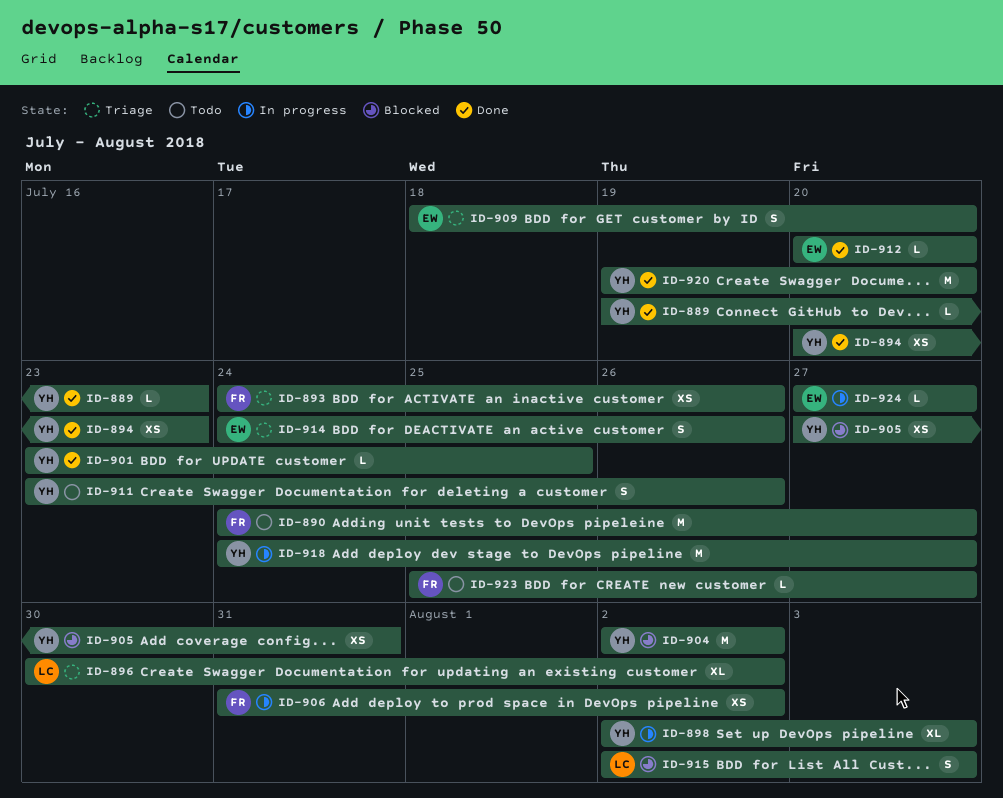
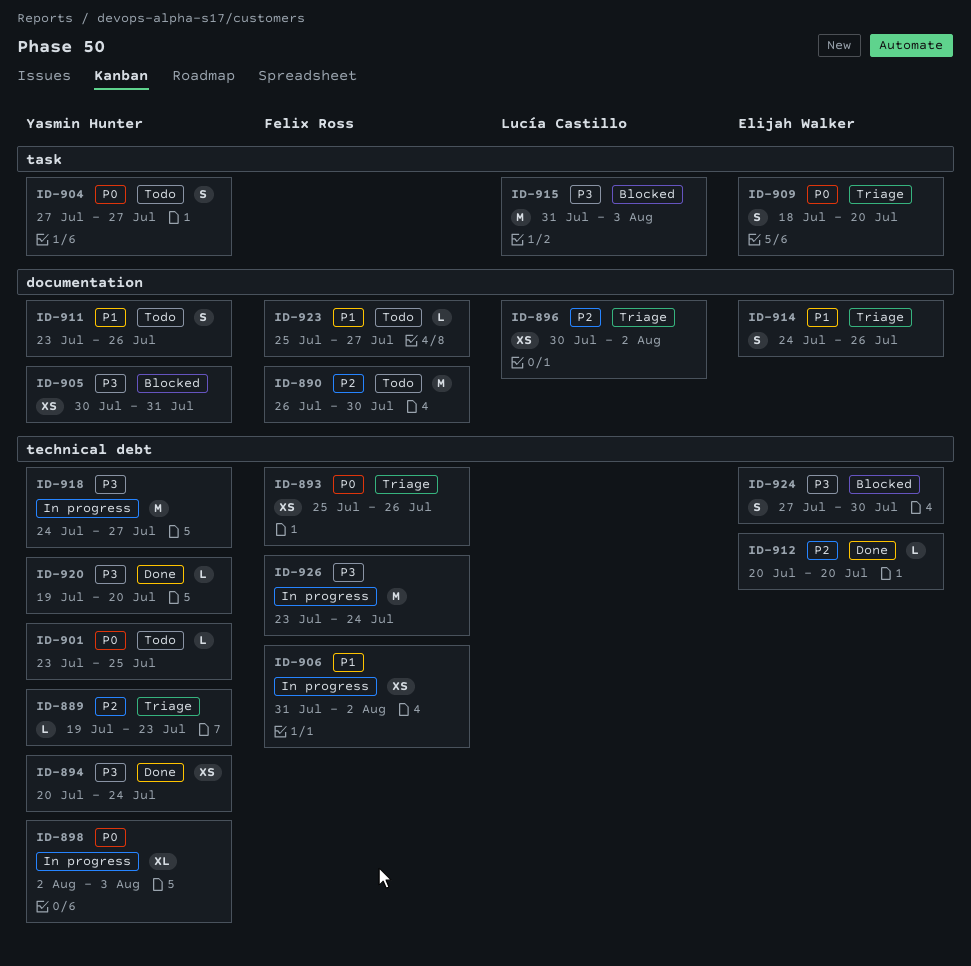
ID-889, status: Done -> Triage
ID-890, start: Jul 24 -> Jul 26
ID-890, due: Jul 27 -> Jul 30
ID-893, start: Jul 24 -> Jul 25
ID-894, due: Jul 23 -> Jul 24
ID-896, estimate: XL -> XS
ID-901, status: Done -> Todo
ID-904, status: Blocked -> Todo
ID-904, estimate: M -> S
ID-904, start: Aug 2 -> Jul 27
ID-904, due: Aug 2 -> Jul 27
ID-905, start: Jul 27 -> Jul 30
ID-915, estimate: S -> M
ID-915, start: Aug 2 -> Jul 31
ID-920, estimate: M -> L
ID-924, status: In progress -> Blocked
ID-924, estimate: L -> S
ID-924, due: Jul 27 -> Jul 30
ID-926: none -> present

